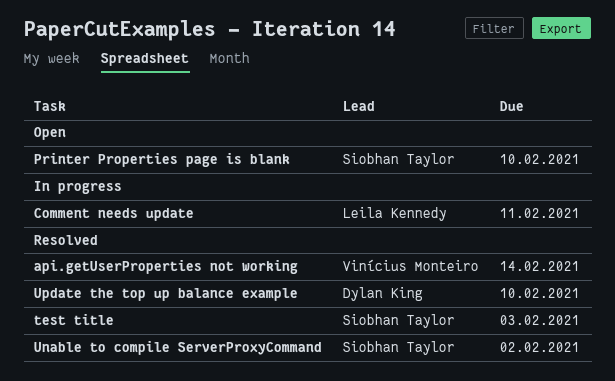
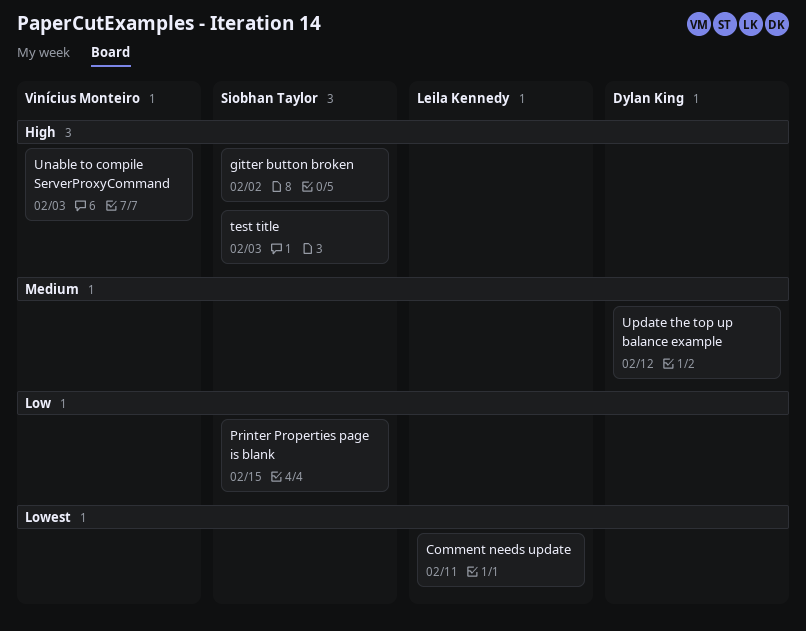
api.getUserProperties not working: present -> none
gitter button broken: none -> present
Printer Properties page is blank, due: Feb 10 -> Feb 15
Unable to compile ServerProxyCommand, owner: Siobhan Taylor -> Vinícius Monteiro
Unable to compile ServerProxyCommand, due: Feb 2 -> Feb 3
Update the top up balance example, due: Feb 10 -> Feb 12

